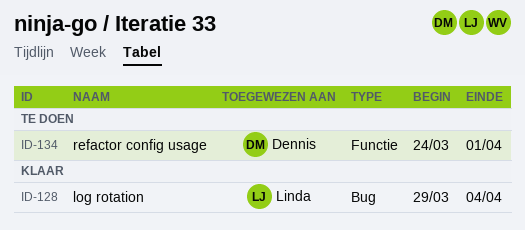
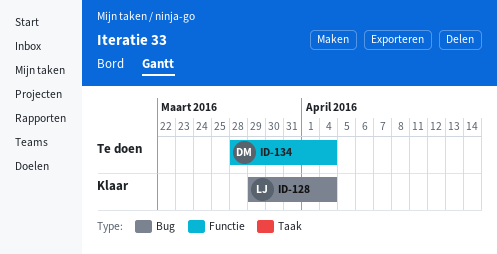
ID-134, start: Mar 24 -> Mar 28
ID-134, due: Apr 1 -> Apr 4

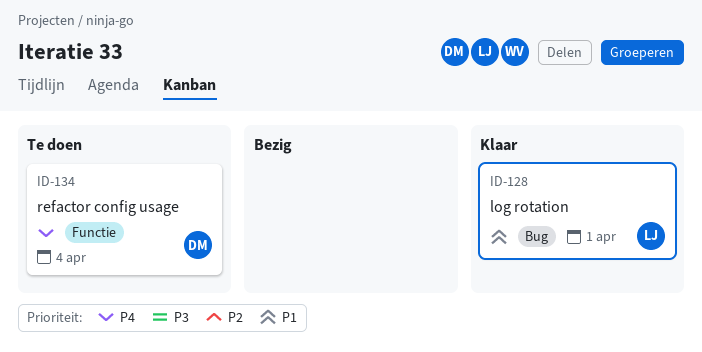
ID-128, due: Apr 4 -> Apr 1

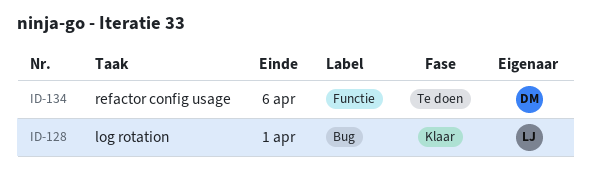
ID-134, due: Apr 4 -> Apr 6

